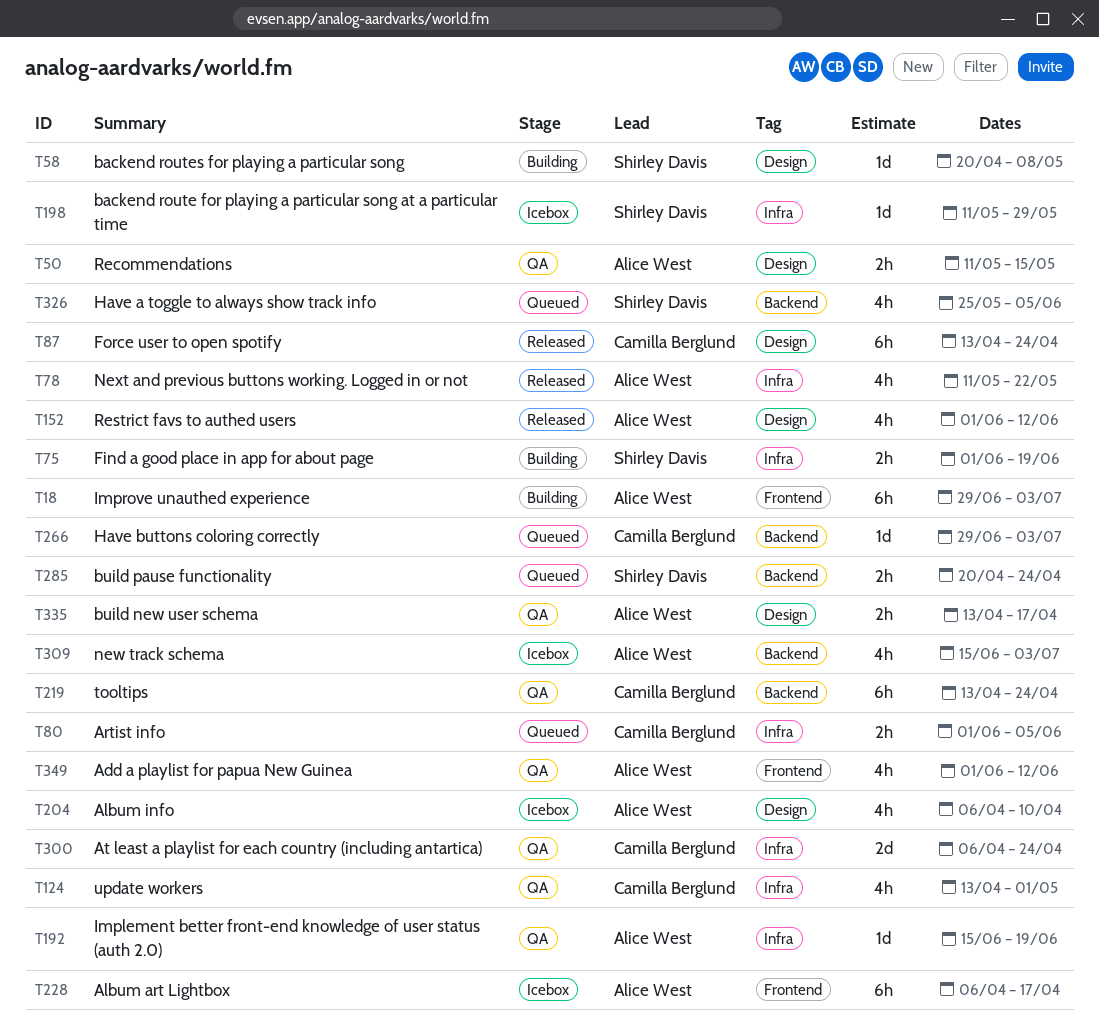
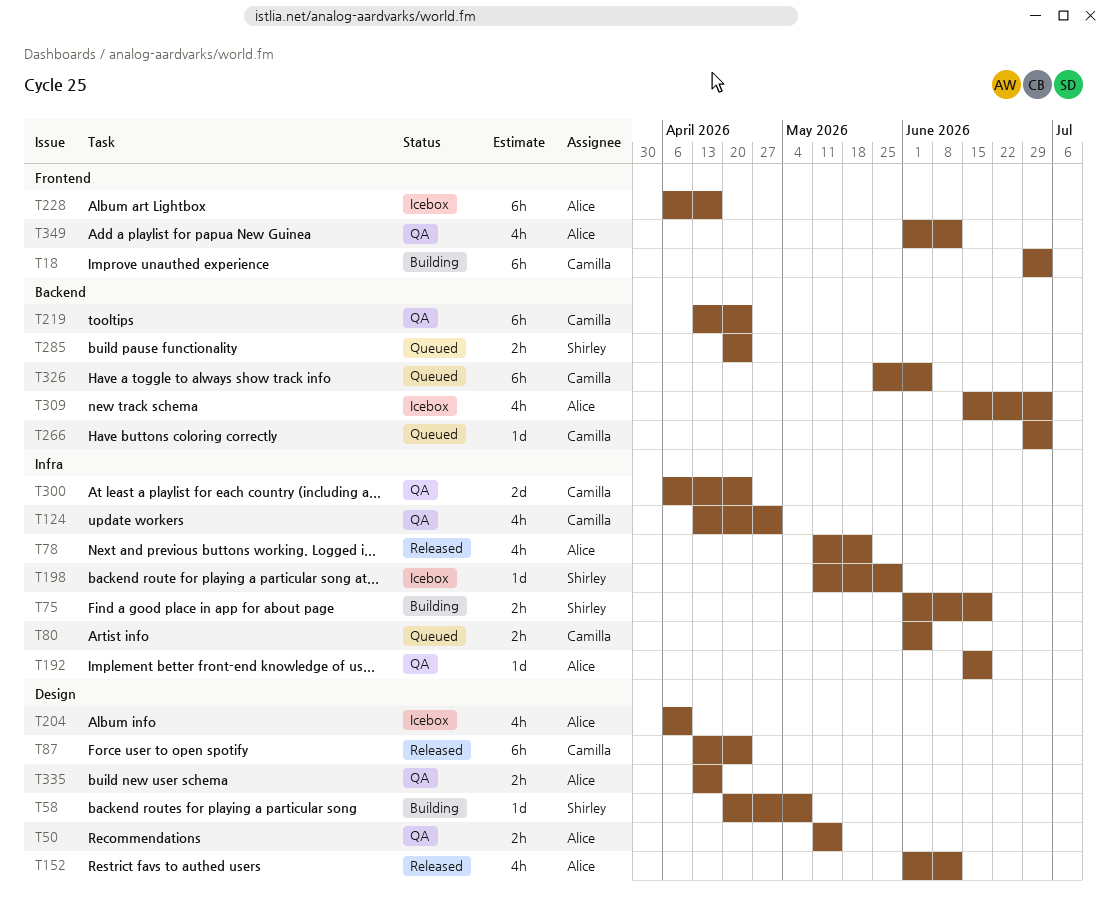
T18, owner: Alice West -> Camilla Berglund
T326, owner: Shirley Davis -> Camilla Berglund
T326, estimate: 4h -> 6h

